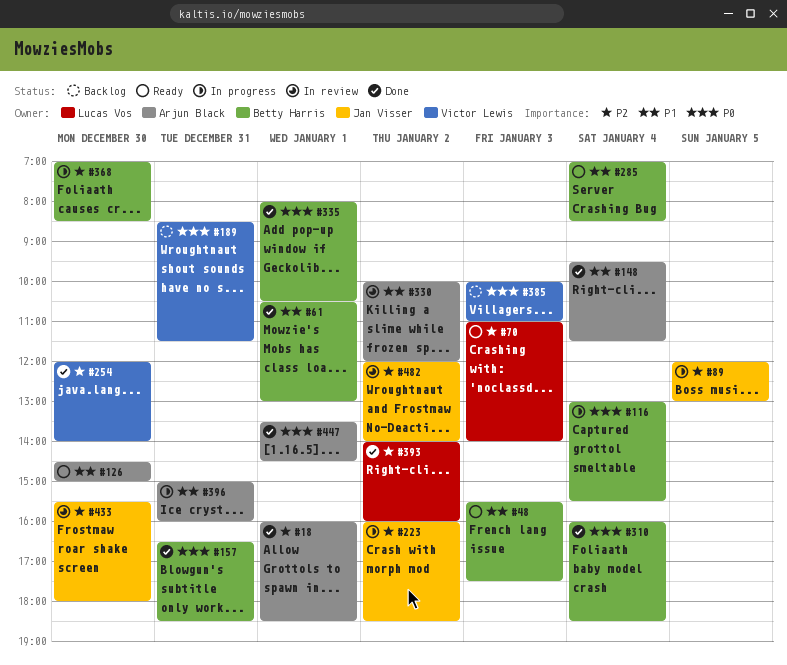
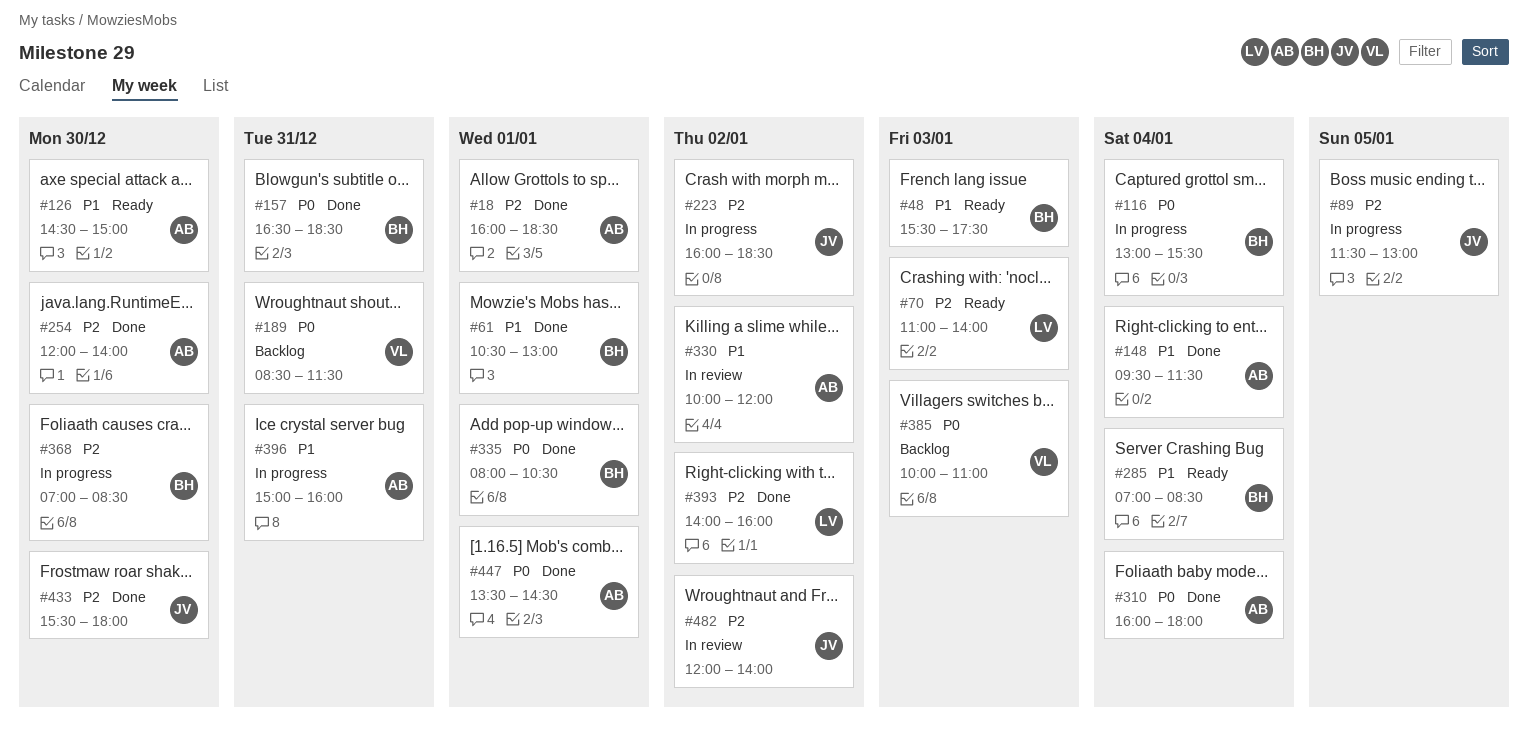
#89, begins: 12:00 -> 11:30
#254, owner: Victor Lewis -> Arjun Black
#310, owner: Betty Harris -> Arjun Black
#310, ends: 18:30 -> 18:00
#433, status: In review -> Done

